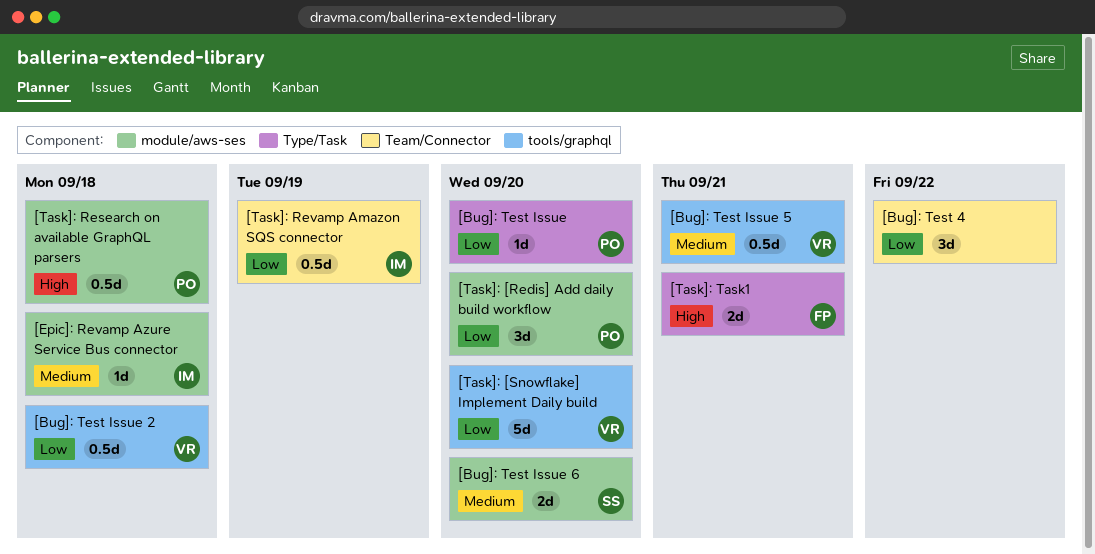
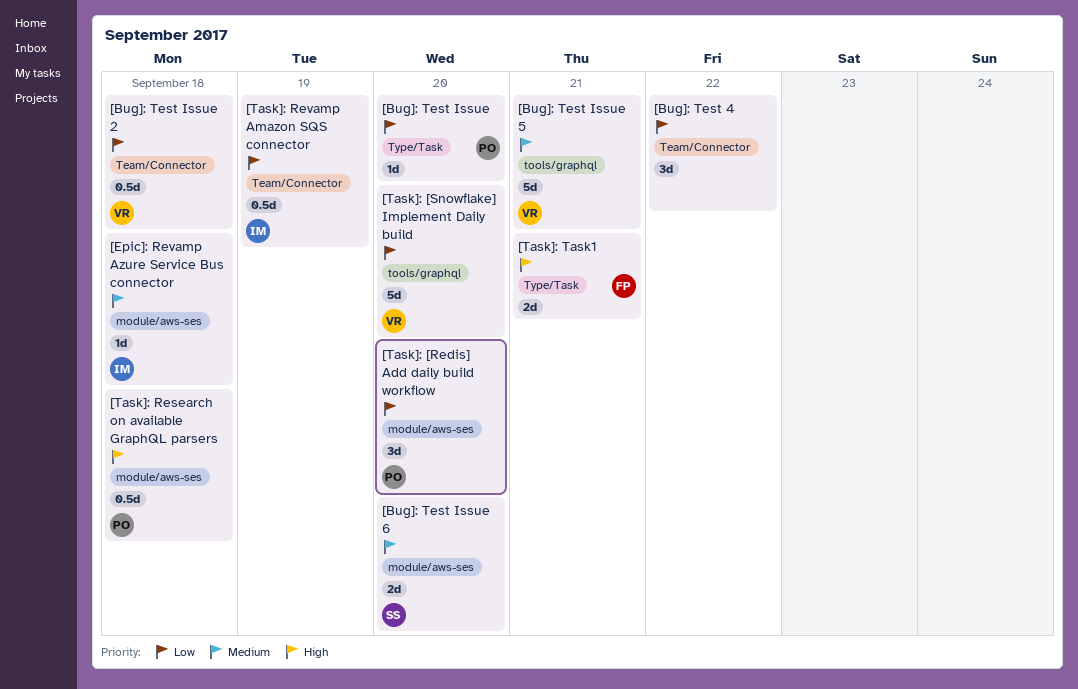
[Bug]: Test Issue 2, label: tools/graphql -> Team/Connector
[Bug]: Test Issue 5, estimate: 0.5d -> 5d

